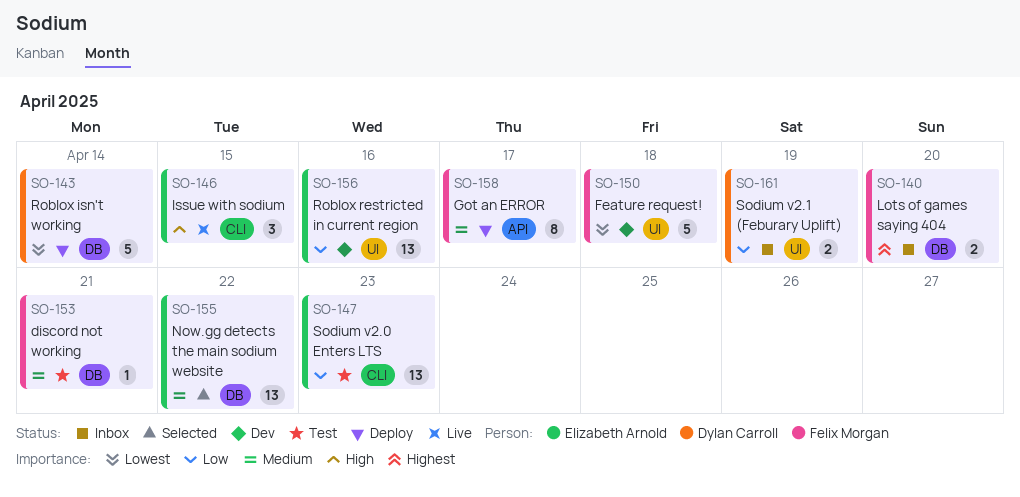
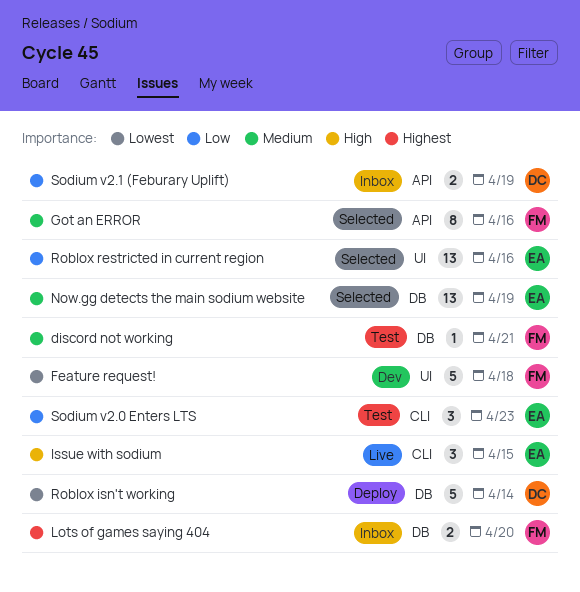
Got an ERROR, status: Deploy -> Selected
Got an ERROR, due: Apr 17 -> Apr 16
Now.gg detects the main sodium website, due: Apr 22 -> Apr 19
Roblox restricted in current region, status: Dev -> Selected
Sodium v2.0 Enters LTS, estimate: 13 -> 3
Sodium v2.1 (Feburary Uplift), label: UI -> API

